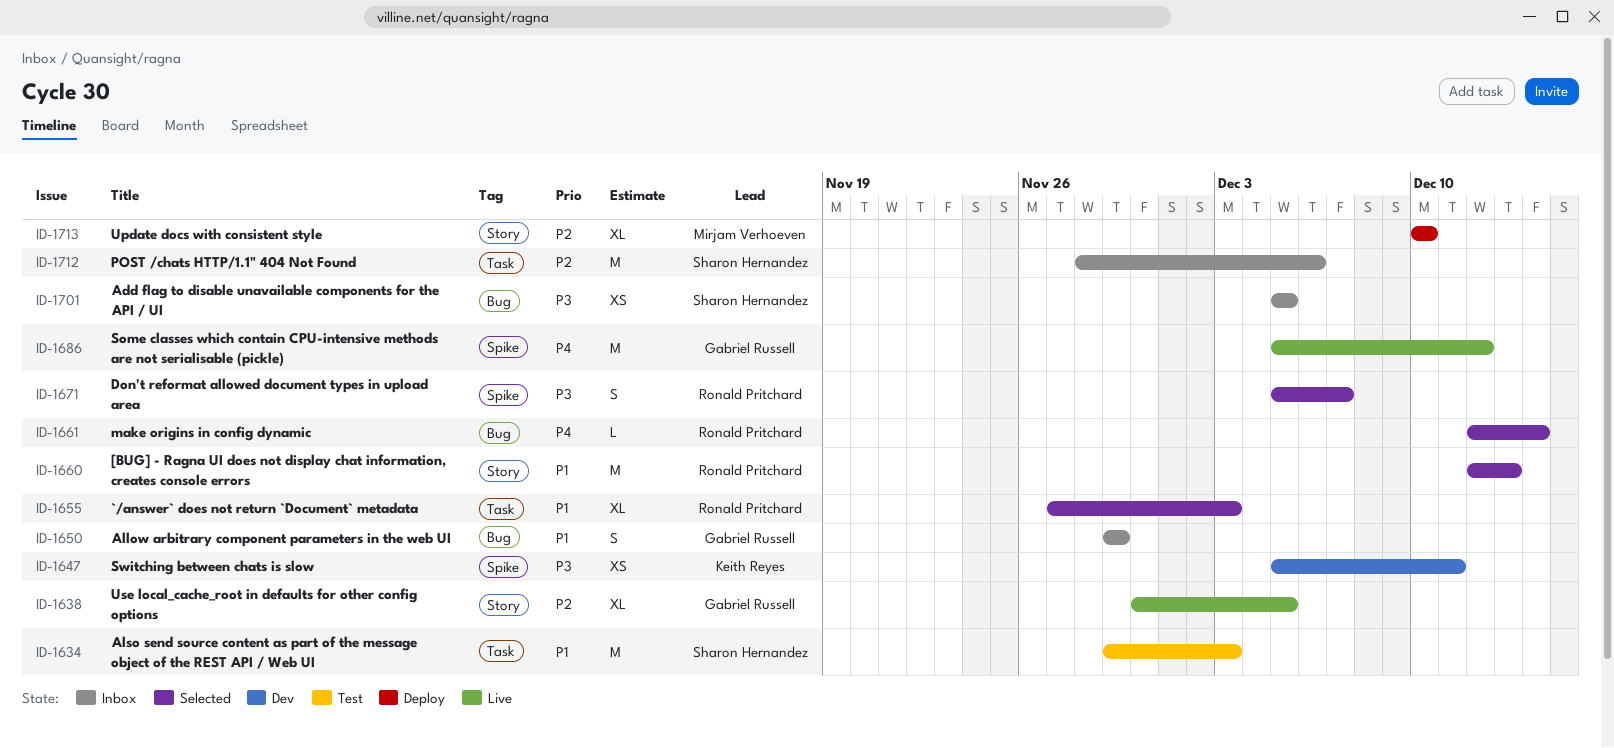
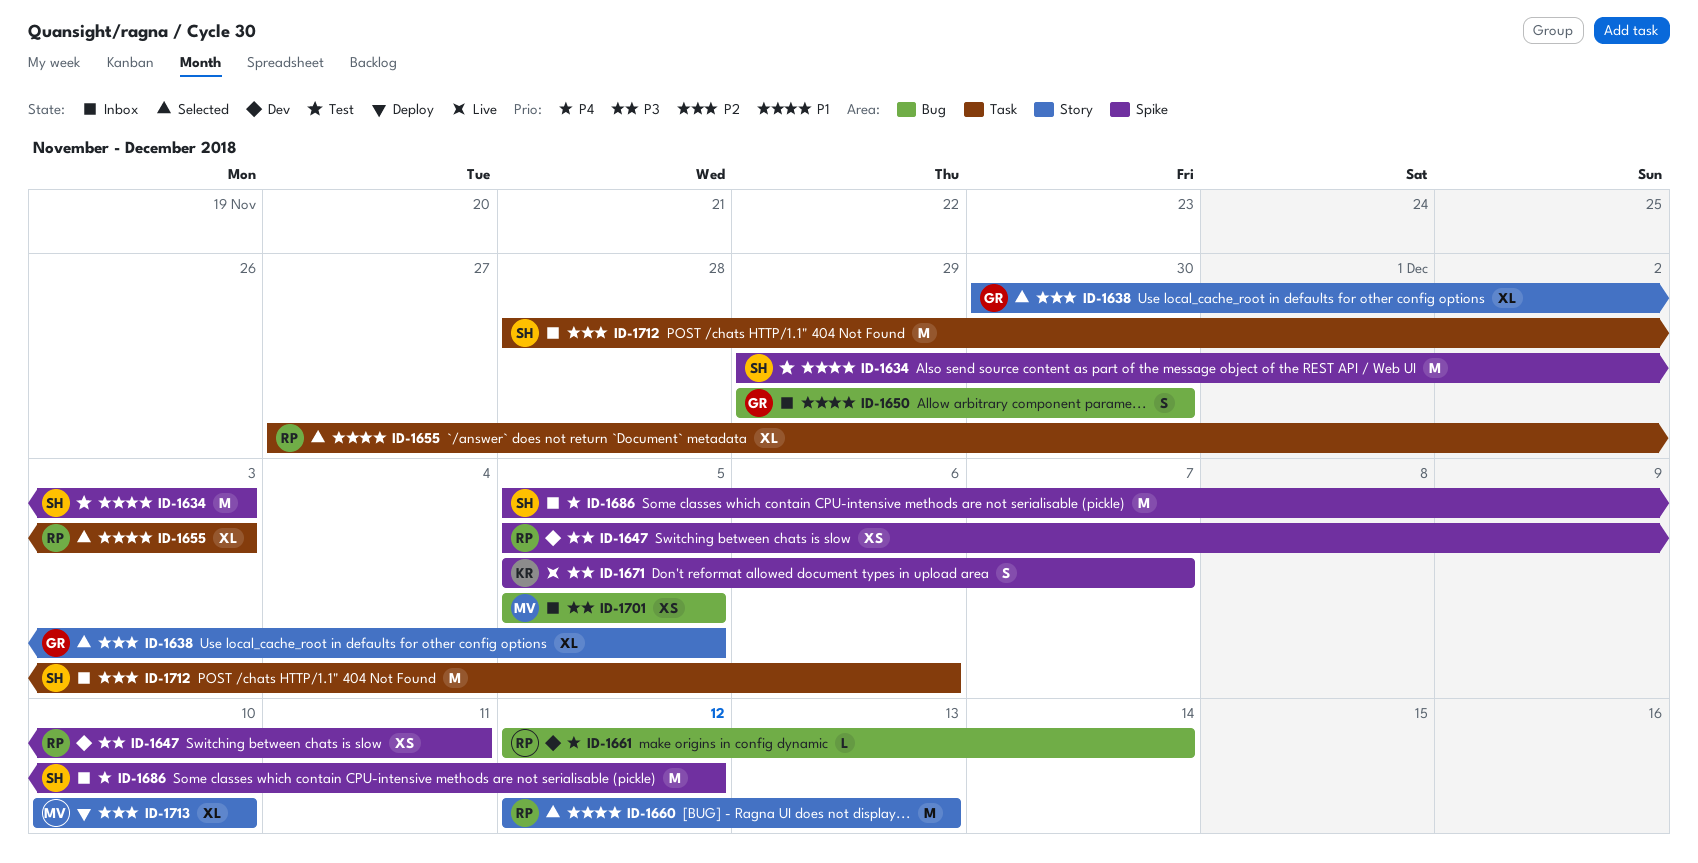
ID-1634, label: Task -> Spike
ID-1638, status: Live -> Selected
ID-1647, owner: Keith Reyes -> Ronald Pritchard
ID-1650, due: Nov 29 -> Nov 30
ID-1661, status: Selected -> Dev
ID-1671, status: Selected -> Live
ID-1671, owner: Ronald Pritchard -> Keith Reyes
ID-1686, status: Live -> Inbox
ID-1686, owner: Gabriel Russell -> Sharon Hernandez
ID-1701, owner: Sharon Hernandez -> Mirjam Verhoeven

